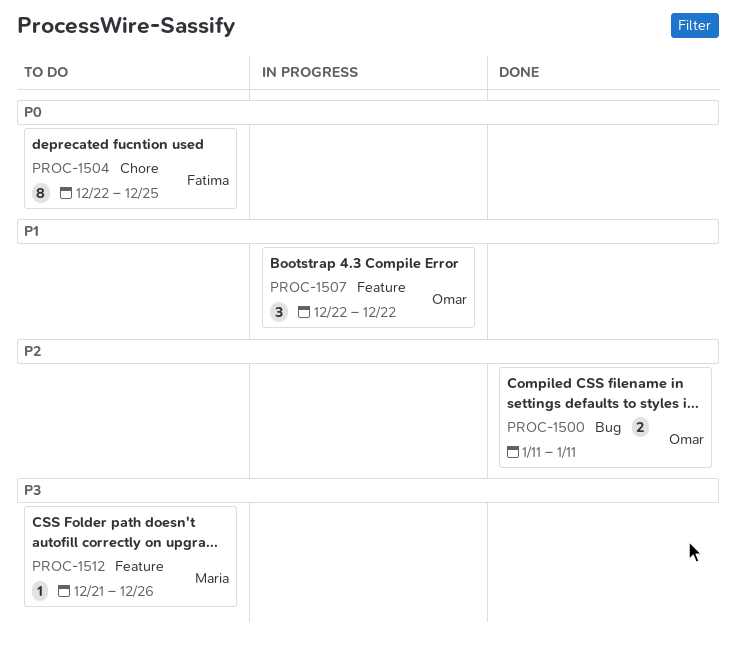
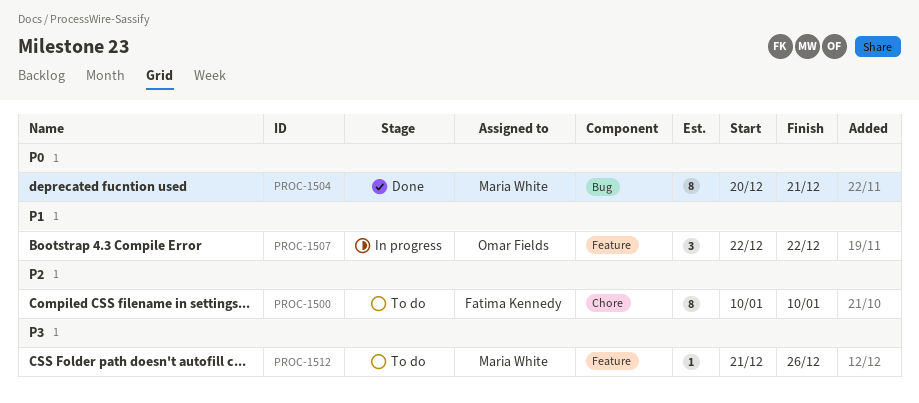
PROC-1500, status: Done -> To do
PROC-1500, owner: Omar Fields -> Fatima Kennedy
PROC-1500, label: Bug -> Chore
PROC-1500, estimate: 2 -> 8
PROC-1500, start: Jan 11 -> Jan 10
PROC-1500, due: Jan 11 -> Jan 10
PROC-1504, status: To do -> Done
PROC-1504, owner: Fatima Kennedy -> Maria White
PROC-1504, label: Chore -> Bug
PROC-1504, start: Dec 22 -> Dec 20
PROC-1504, due: Dec 25 -> Dec 21

